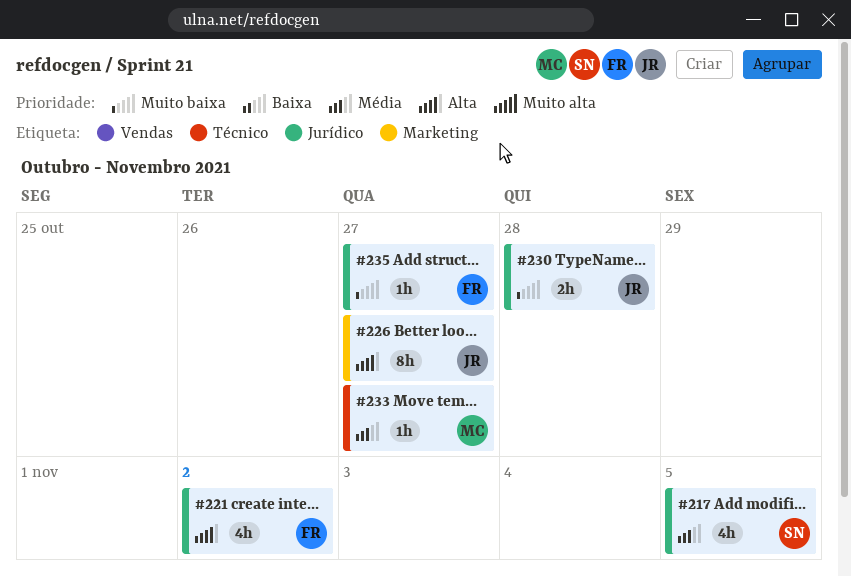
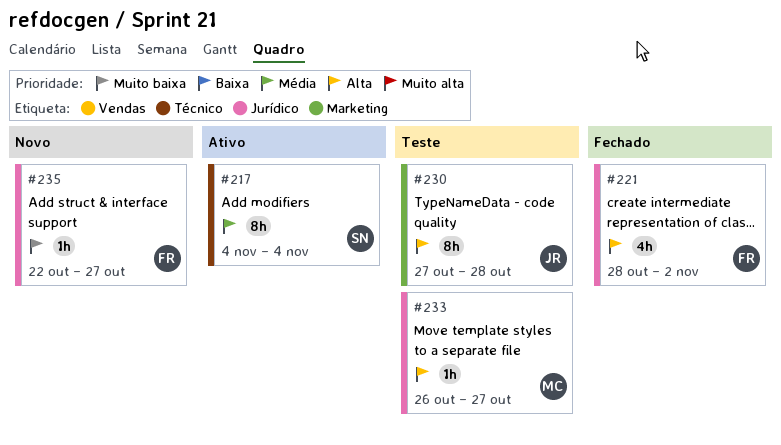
#217, label: Jurídico -> Técnico
#217, estimate: 4h -> 8h
#217, due: Nov 5 -> Nov 4
#226: present -> none
#230, priority: Muito baixa -> Alta
#230, label: Jurídico -> Marketing
#230, estimate: 2h -> 8h
#233, priority: Média -> Alta
#233, label: Técnico -> Jurídico

